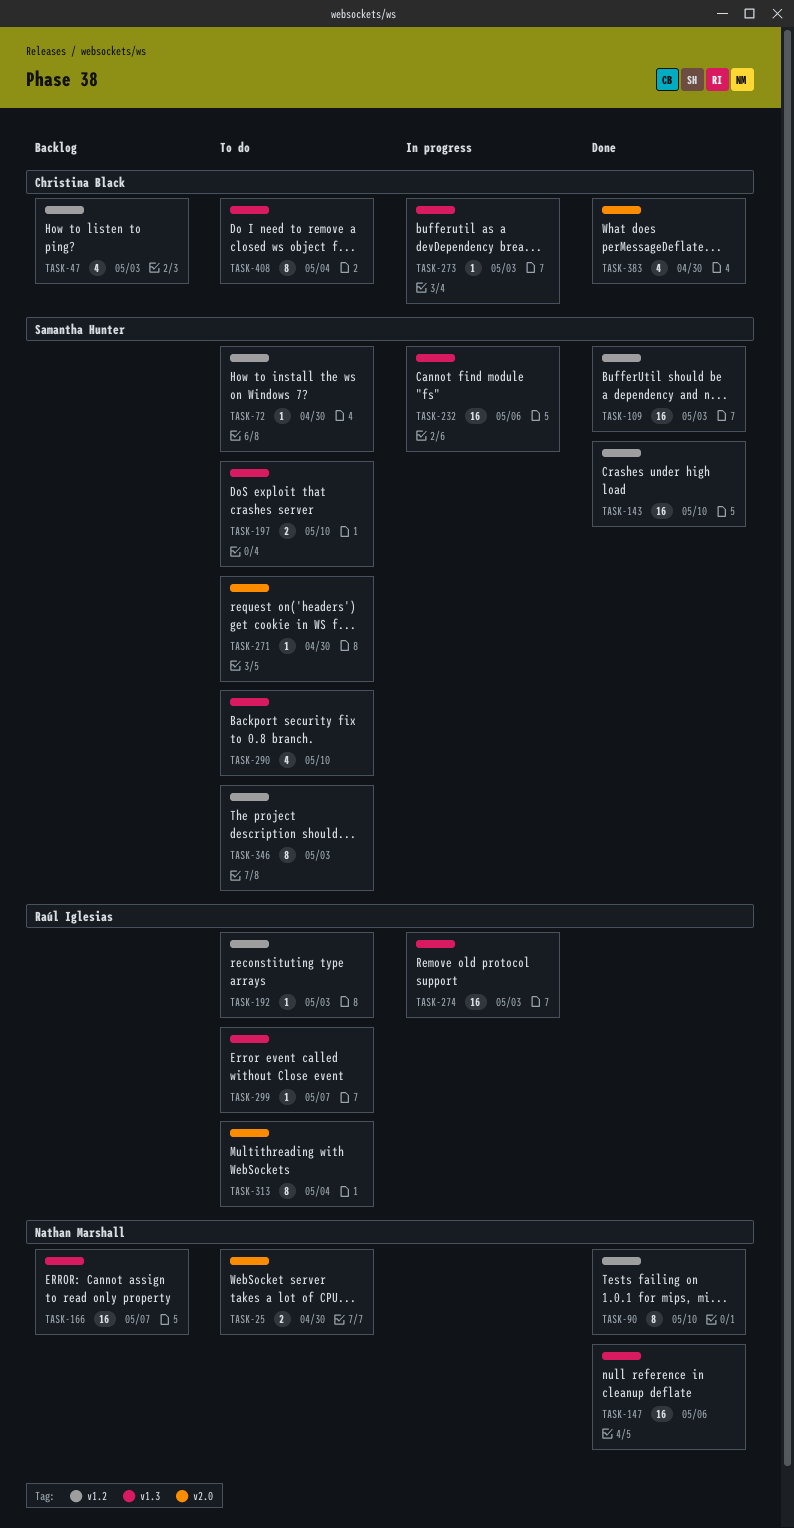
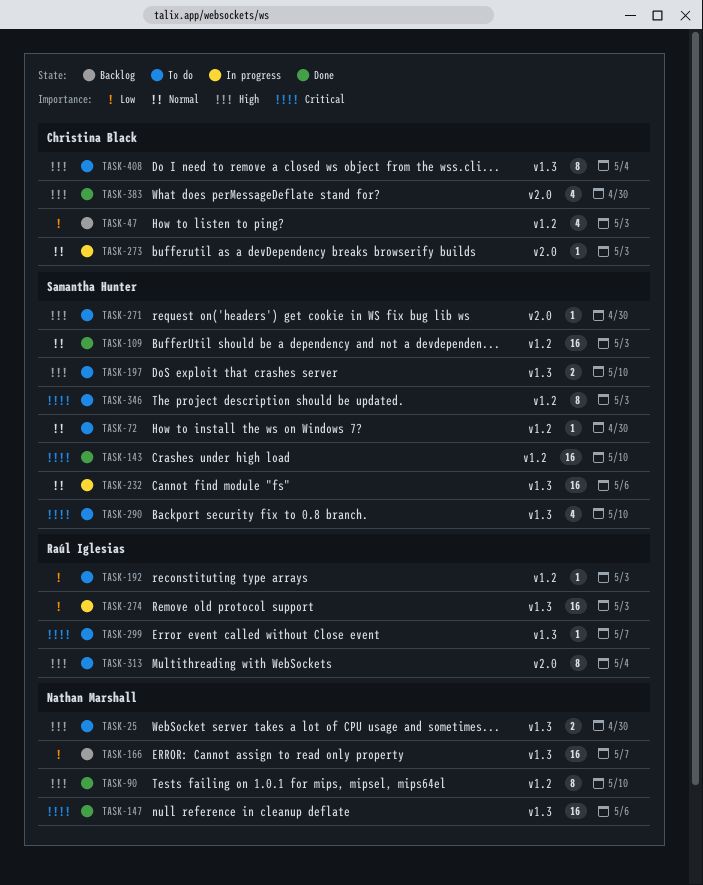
TASK-25, label: v2.0 -> v1.3
TASK-273, label: v1.3 -> v2.0

